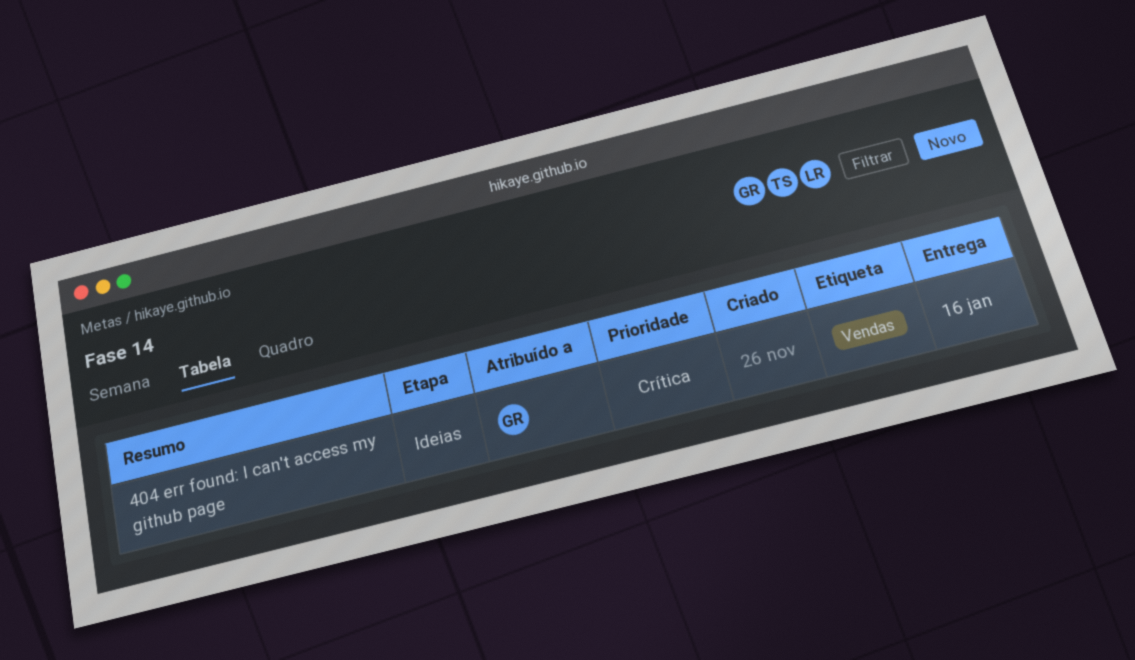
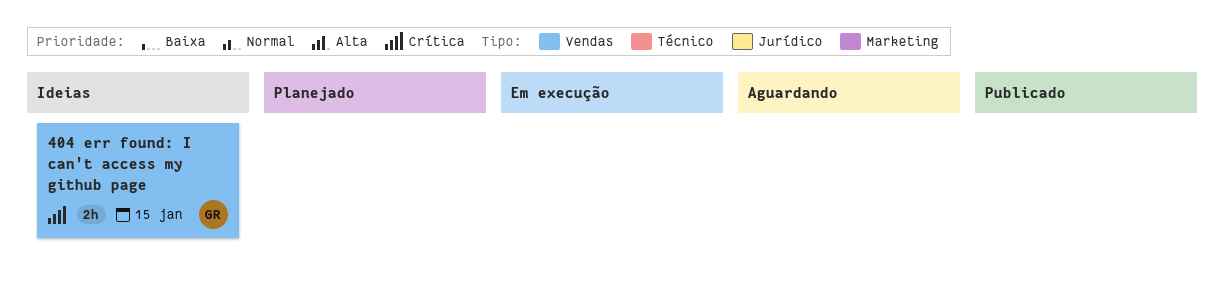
404 err found: I can't access my github page, due: Jan 16 -> Jan 15

